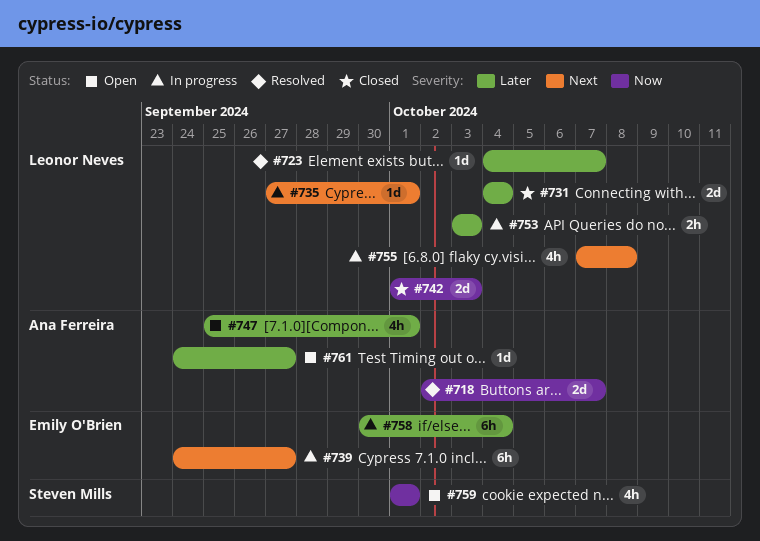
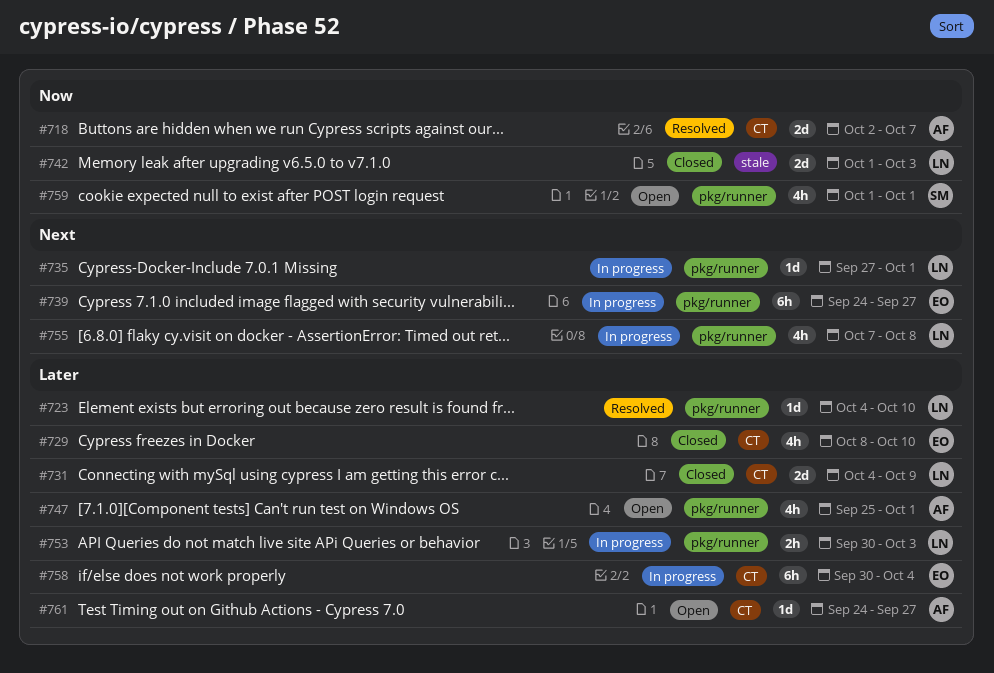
#723, due: Oct 7 -> Oct 10
#729: none -> present
#731, due: Oct 4 -> Oct 9
#753, start: Oct 3 -> Sep 30

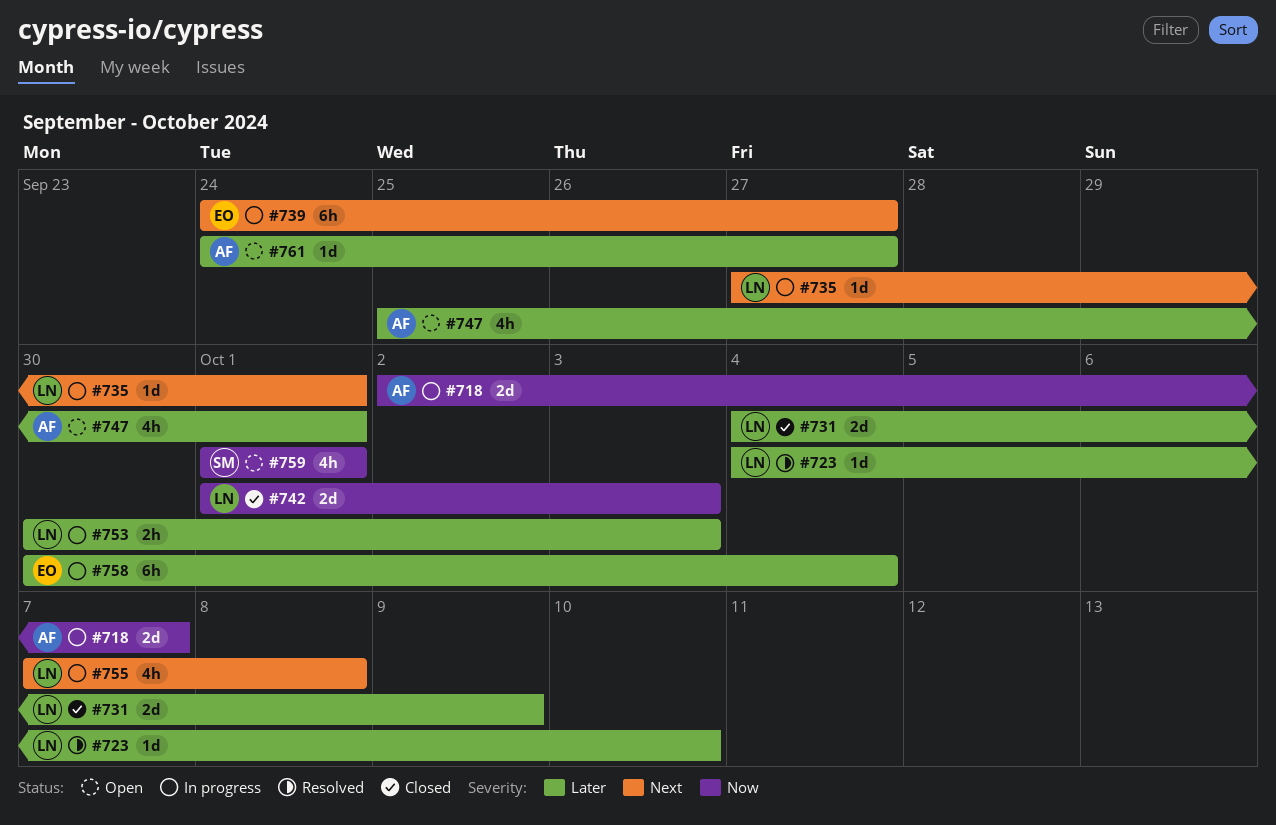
#718, status: Resolved -> In progress
#729: present -> none

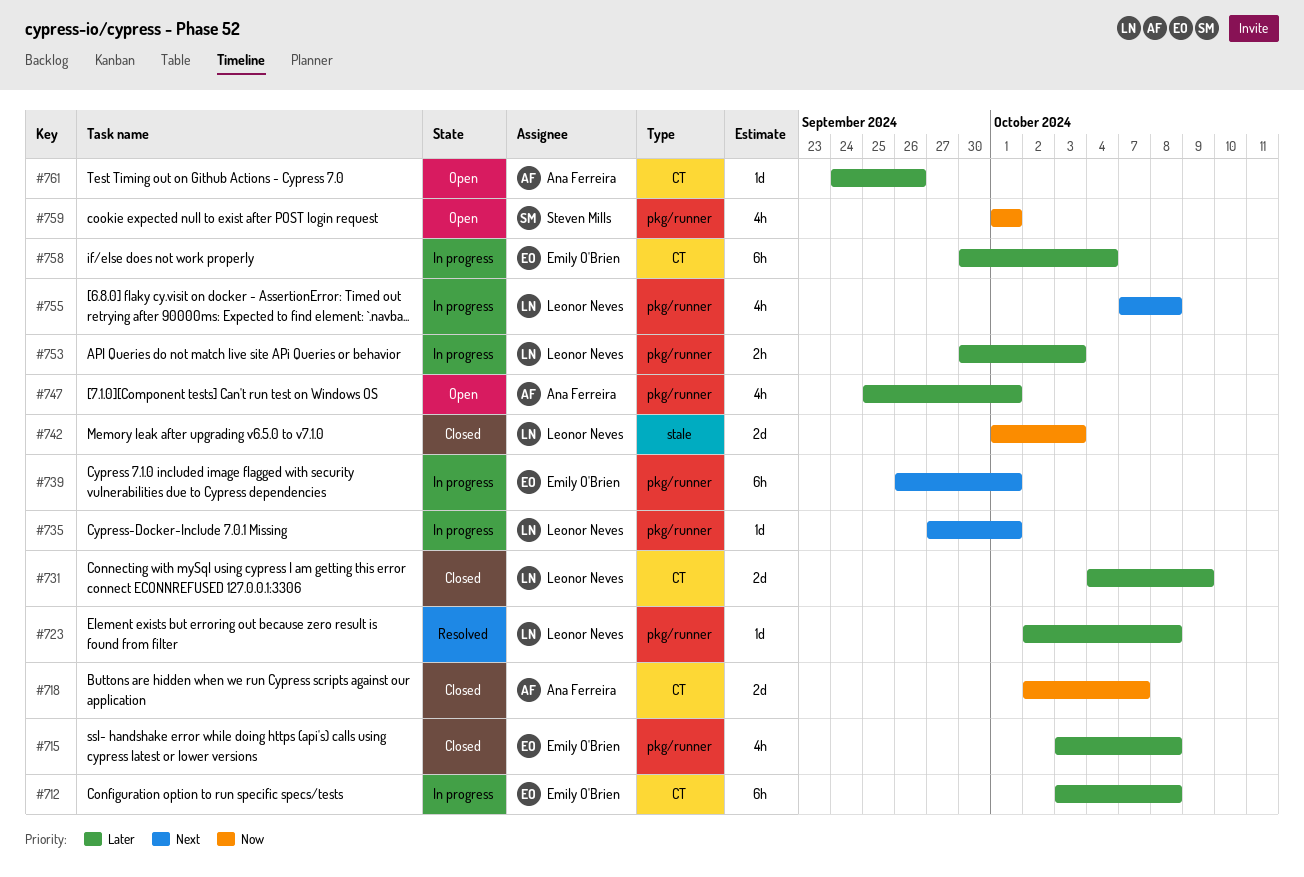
#712: none -> present
#715: none -> present
#718, status: In progress -> Closed
#723, start: Oct 4 -> Oct 2
#723, due: Oct 10 -> Oct 8
#739, start: Sep 24 -> Sep 26
#739, due: Sep 27 -> Oct 1
#761, due: Sep 27 -> Sep 26

